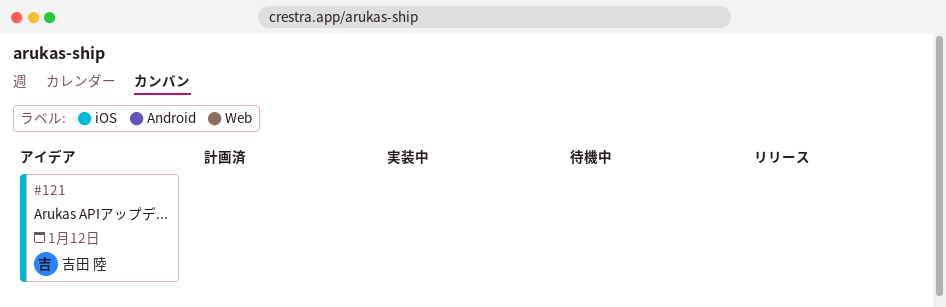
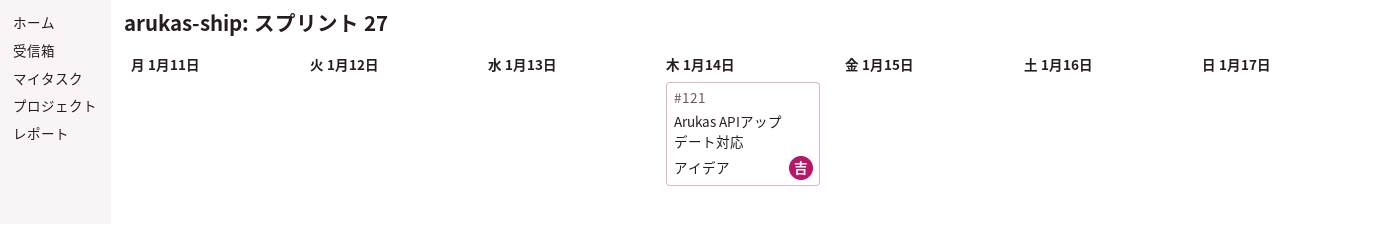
#121, due: Jan 12 -> Jan 14

